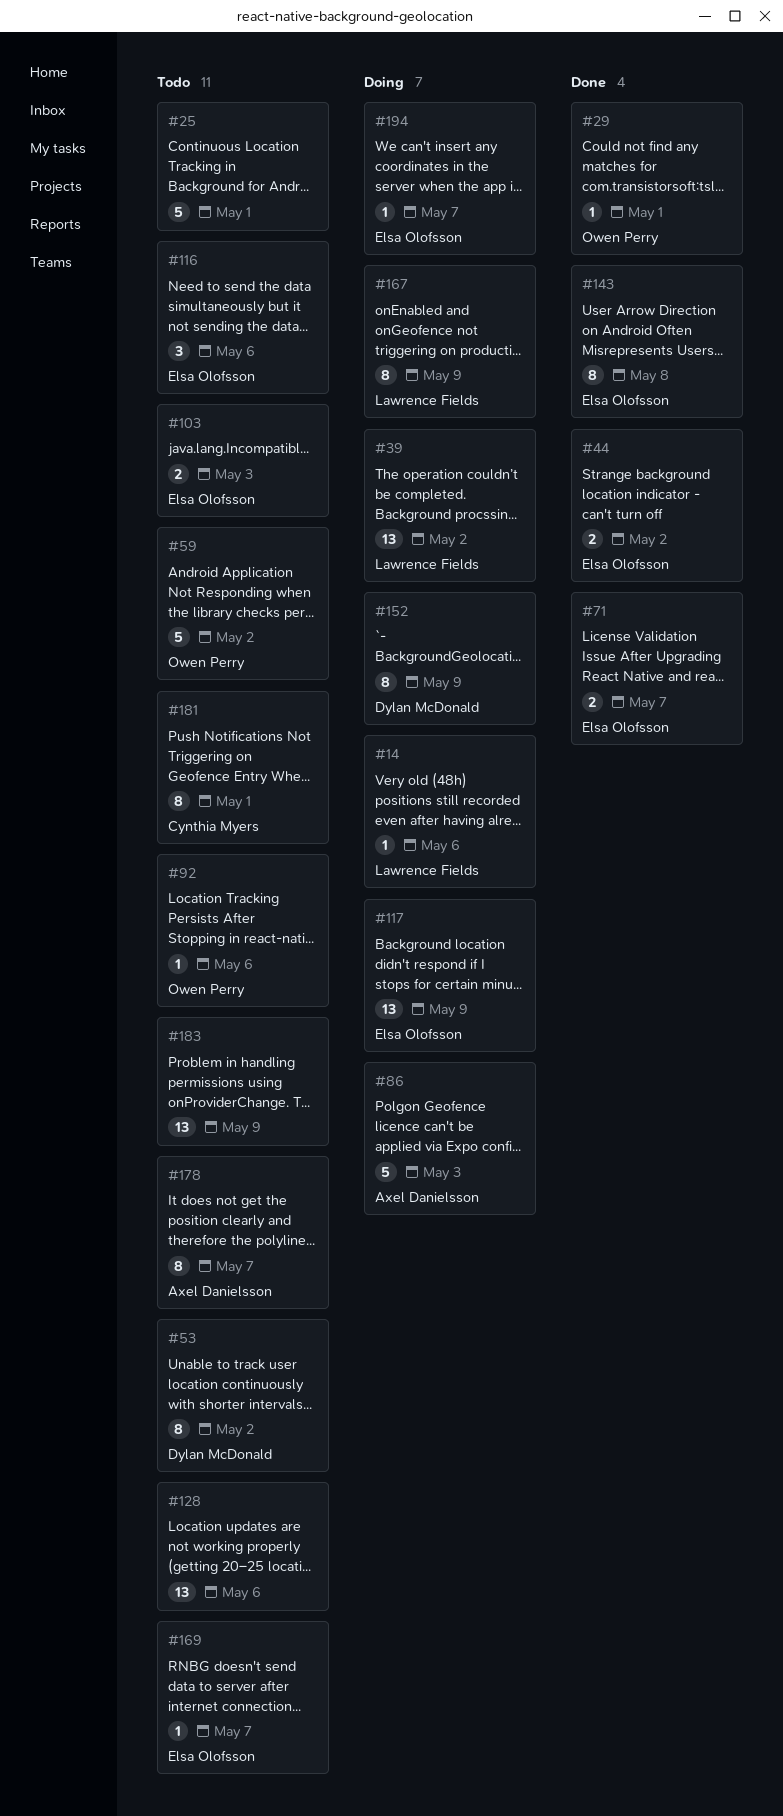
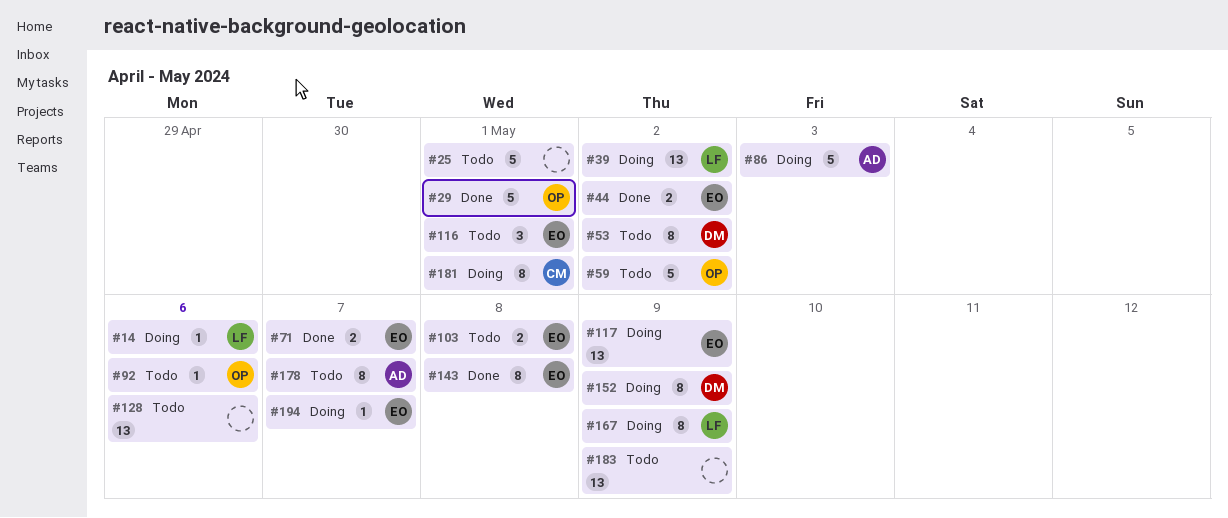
#29, estimate: 1 -> 5
#103, due: May 3 -> May 8
#116, due: May 6 -> May 1
#169: present -> none
#181, status: Todo -> Doing

